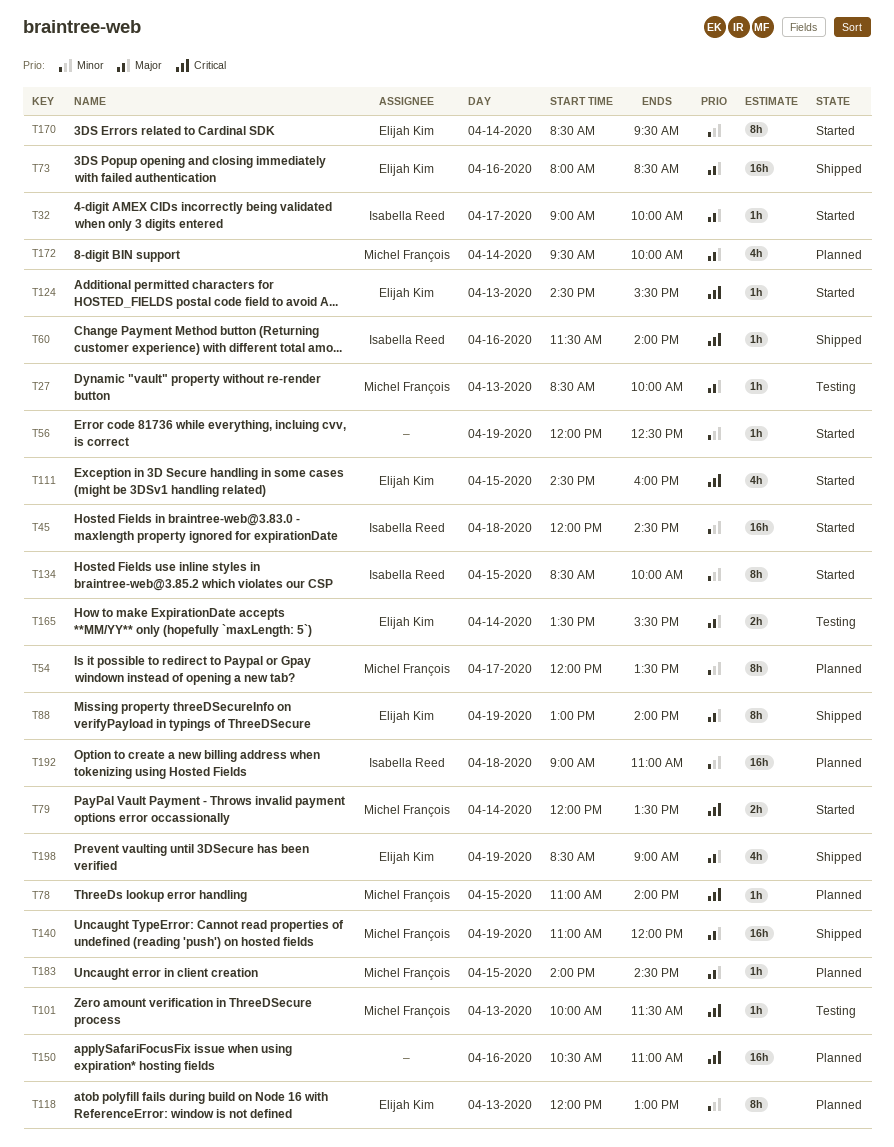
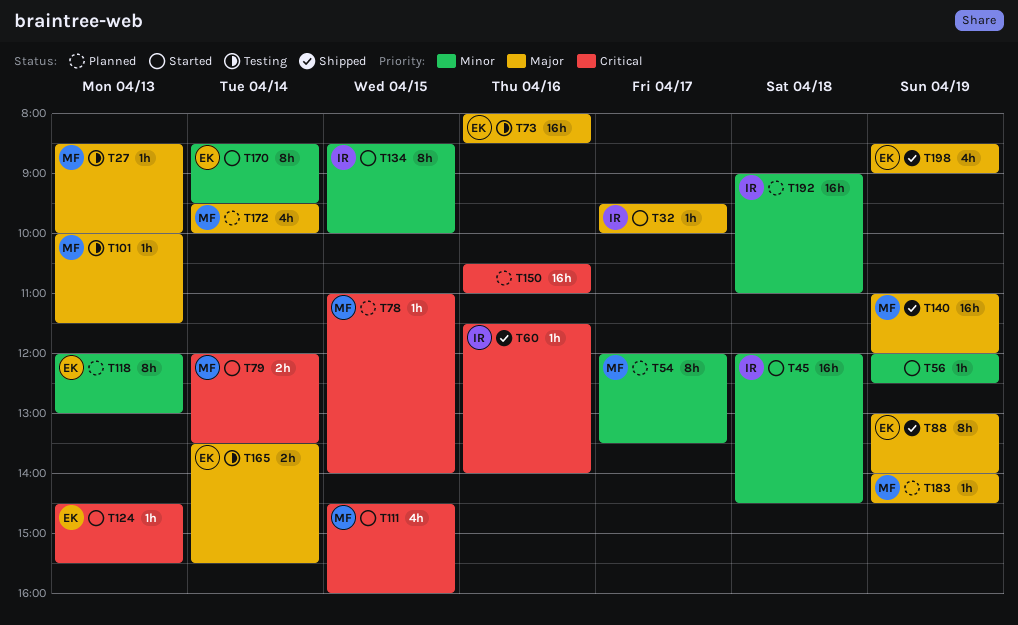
T32, begins: 09:00 -> 09:30
T73, status: Shipped -> Testing
T101, priority: Critical -> Major
T111, owner: Elijah Kim -> Michel François
T183, day: Apr 15 -> Apr 19

